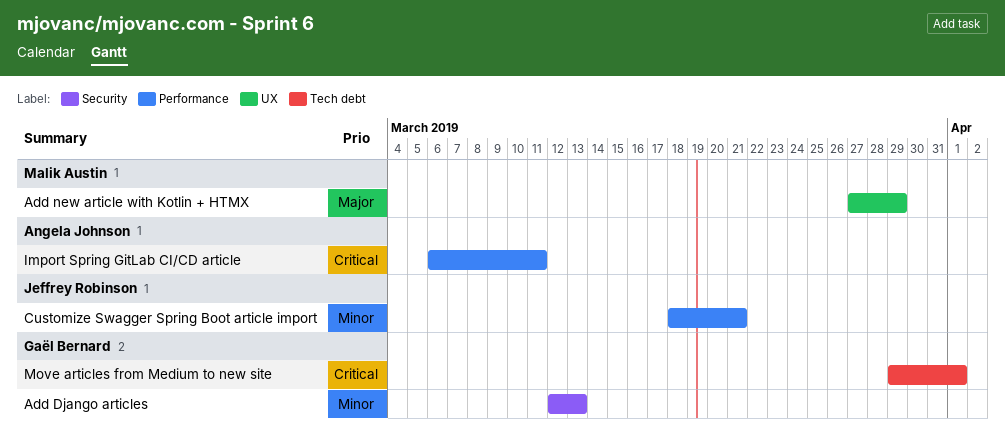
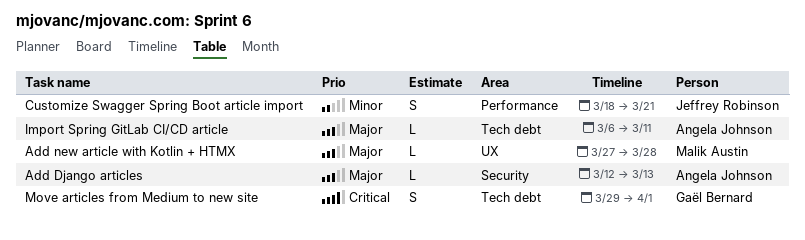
Add Django articles, owner: Gaël Bernard -> Angela Johnson
Add Django articles, priority: Minor -> Major
Add new article with Kotlin + HTMX, due: Mar 29 -> Mar 28
Import Spring GitLab CI/CD article, priority: Critical -> Major
Import Spring GitLab CI/CD article, label: Performance -> Tech debt

